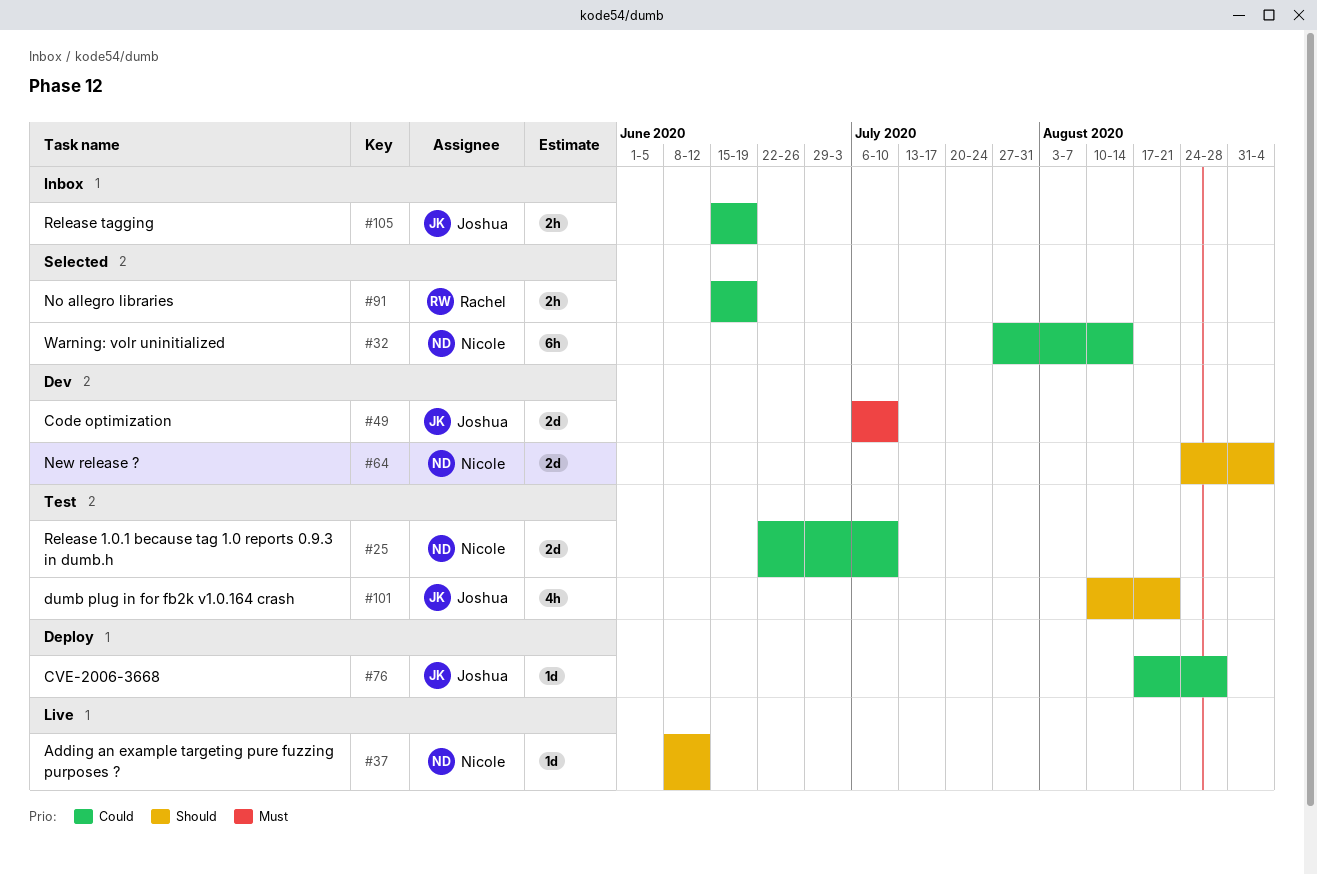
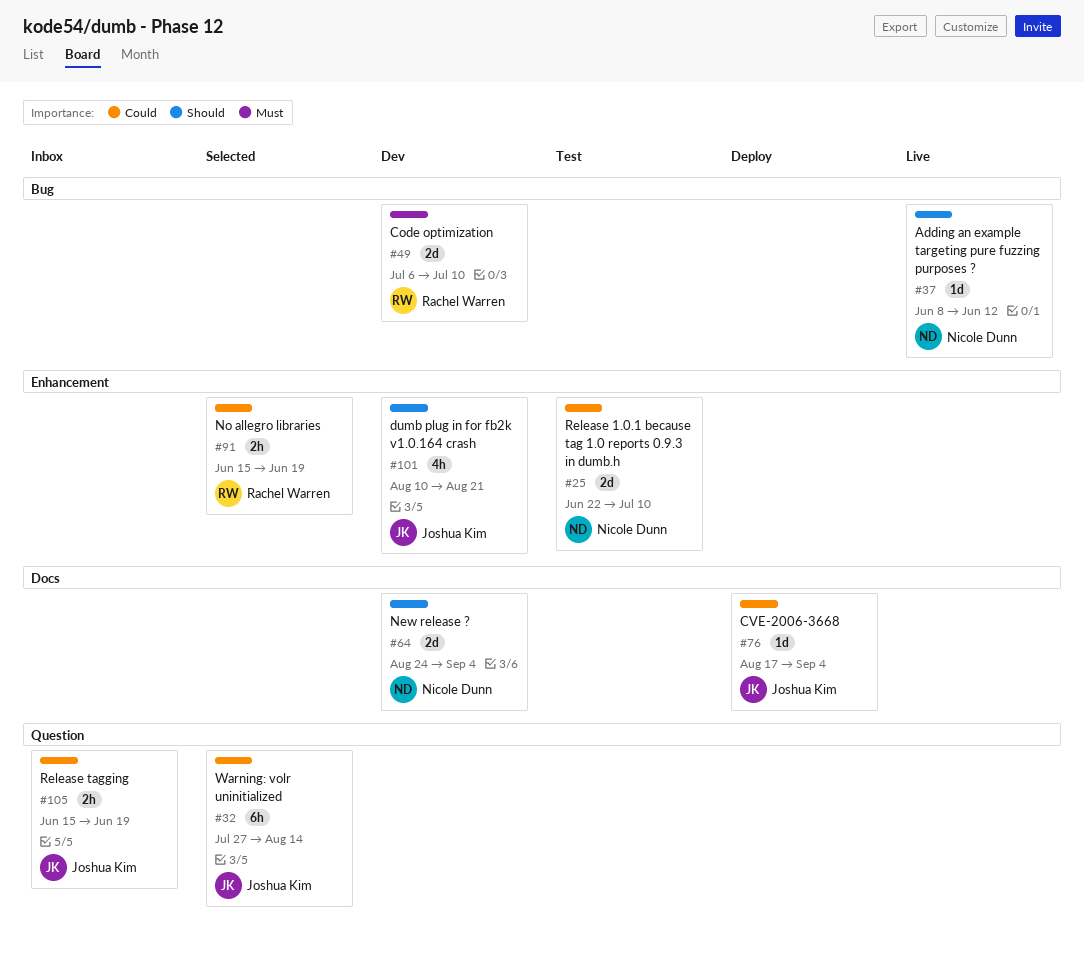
#32, owner: Nicole Dunn -> Joshua Kim
#49, owner: Joshua Kim -> Rachel Warren
#76, due: Aug 28 -> Sep 4
#101, status: Test -> Dev

